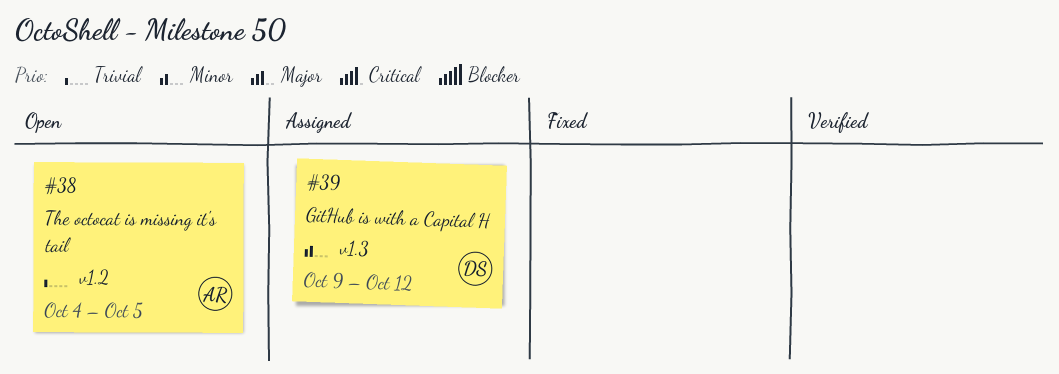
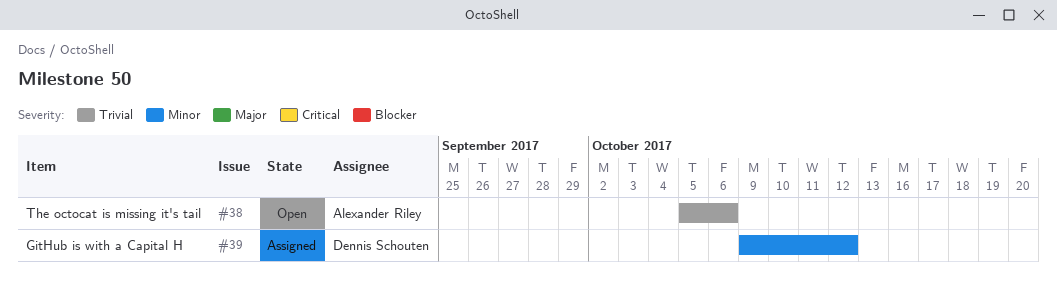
#38, start: Oct 4 -> Oct 5
#38, due: Oct 5 -> Oct 6

